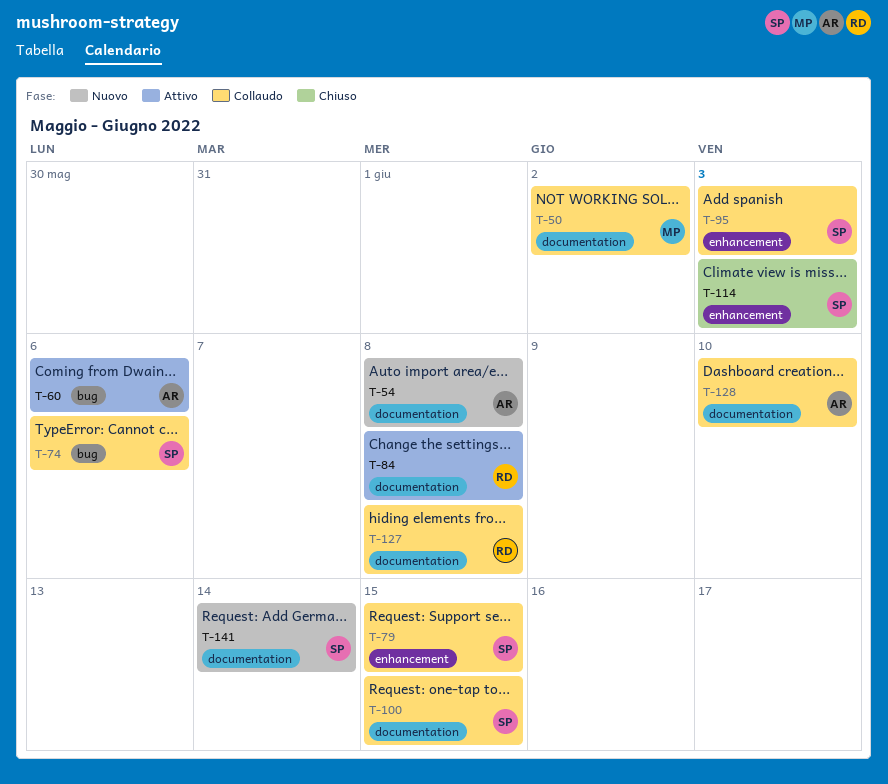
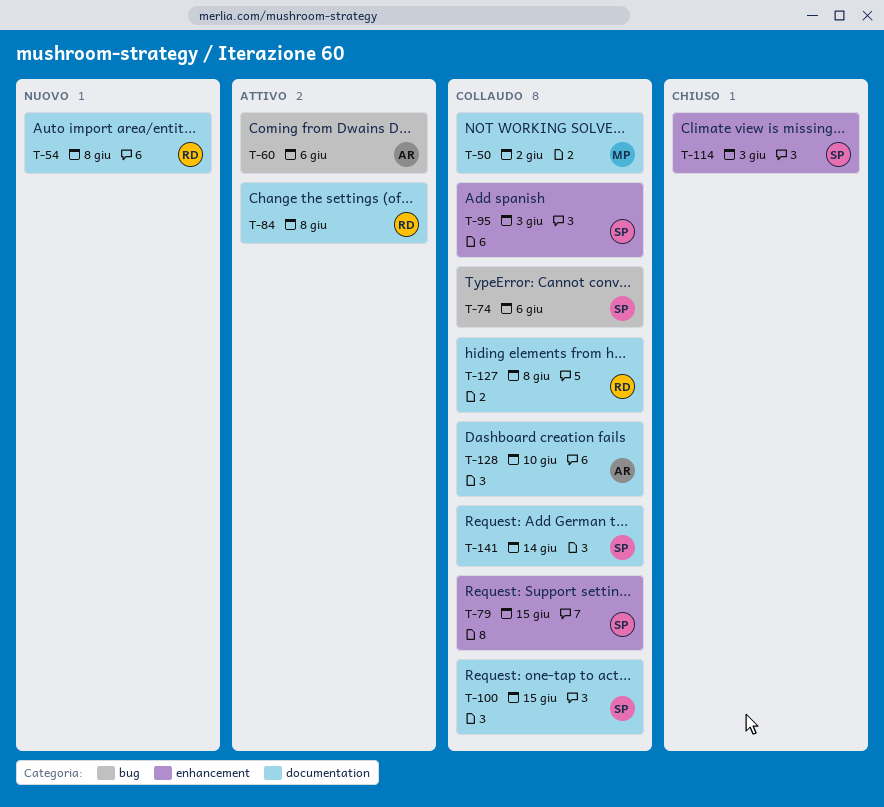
T-54, owner: AR -> RD
T-141, status: Nuovo -> Collaudo

